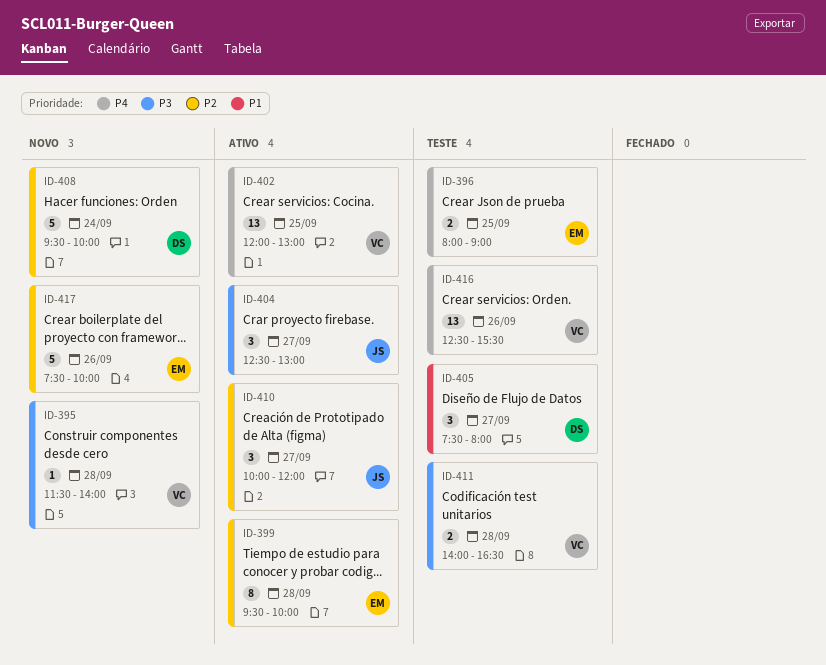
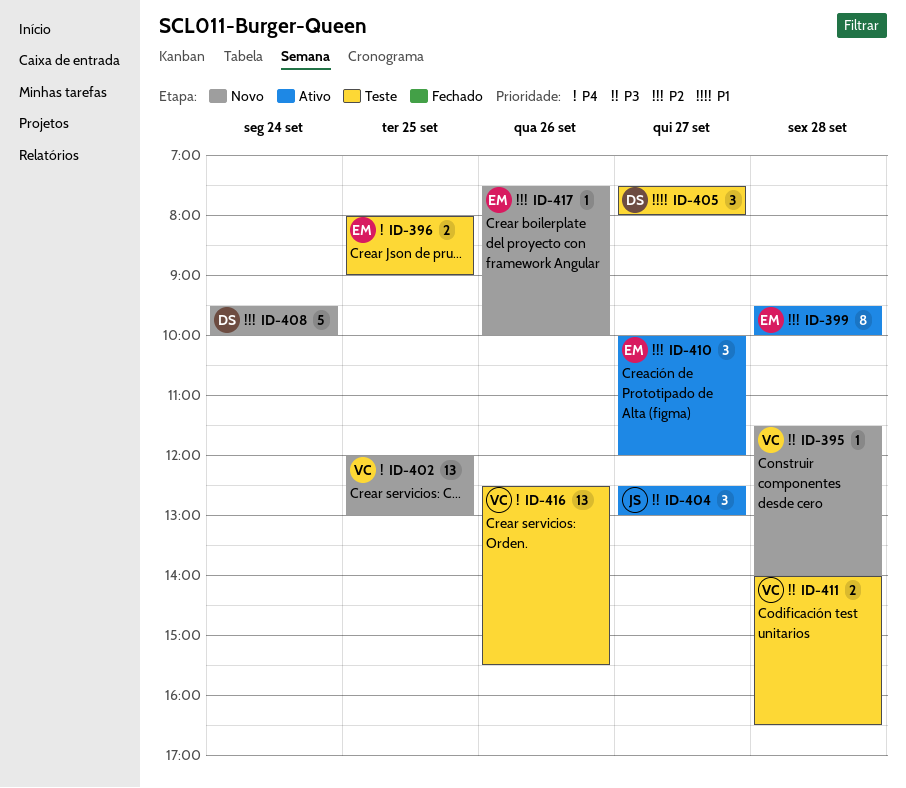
ID-402, status: Ativo -> Novo
ID-410, owner: JS -> EM
ID-417, estimate: 5 -> 1

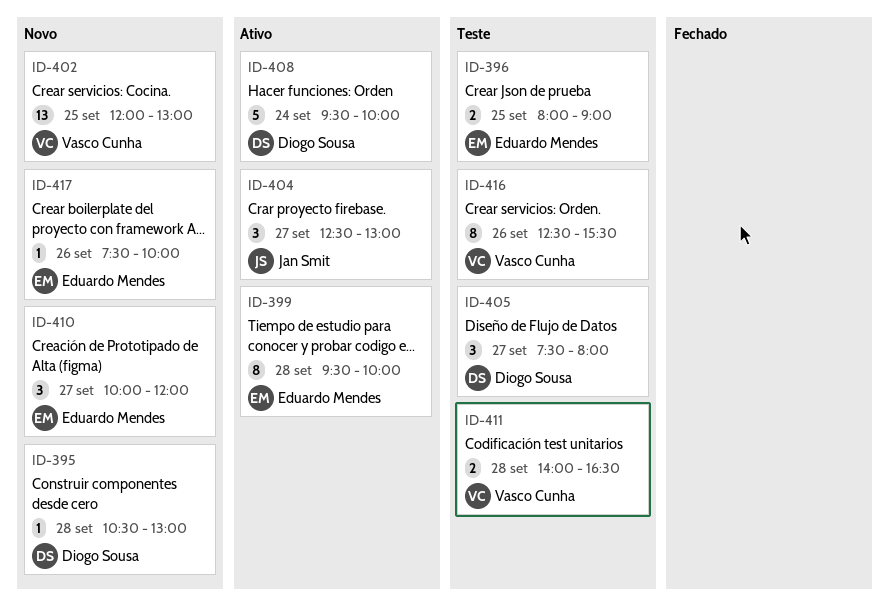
ID-395, owner: Vasco Cunha -> Diogo Sousa
ID-395, begins: 11:30 -> 10:30
ID-395, ends: 14:00 -> 13:00
ID-408, status: Novo -> Ativo
ID-410, status: Ativo -> Novo
ID-416, estimate: 13 -> 8

